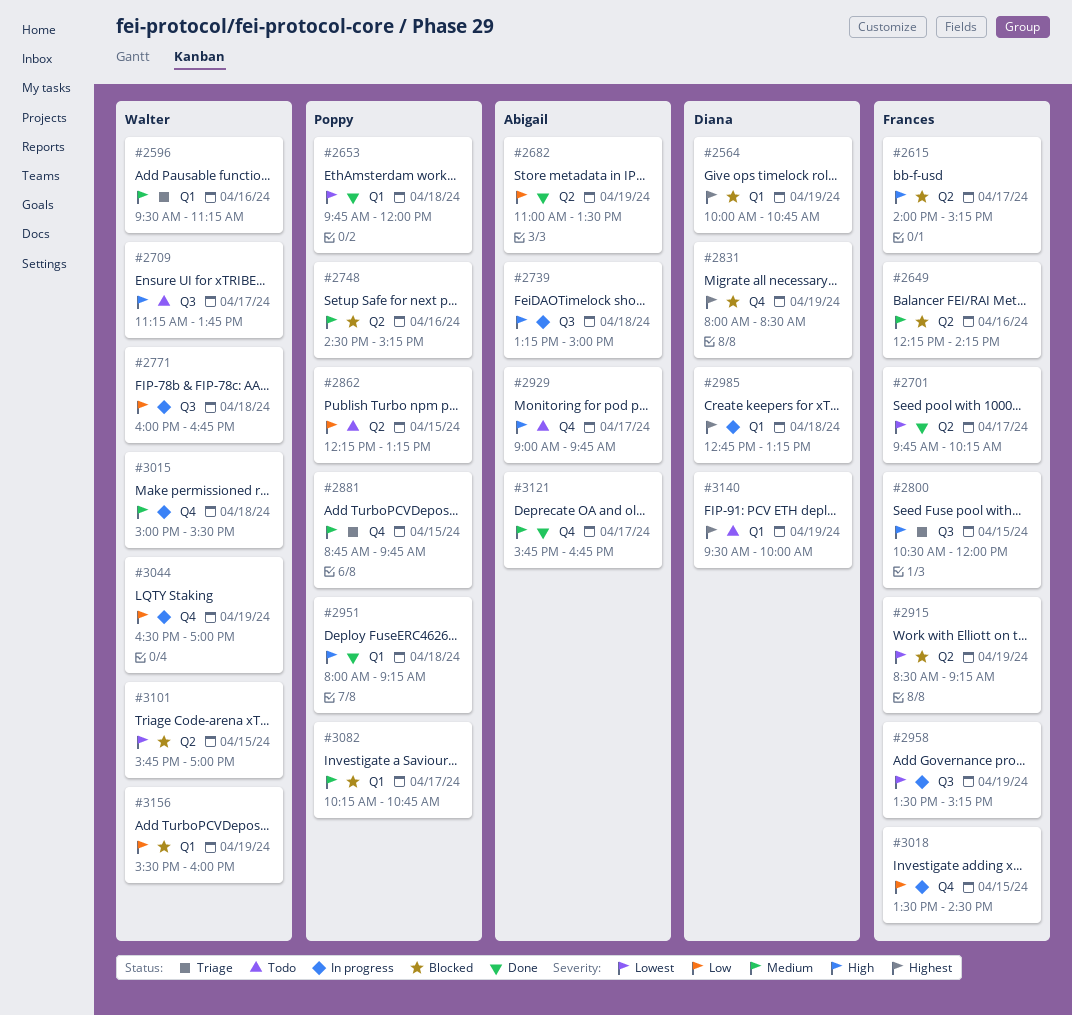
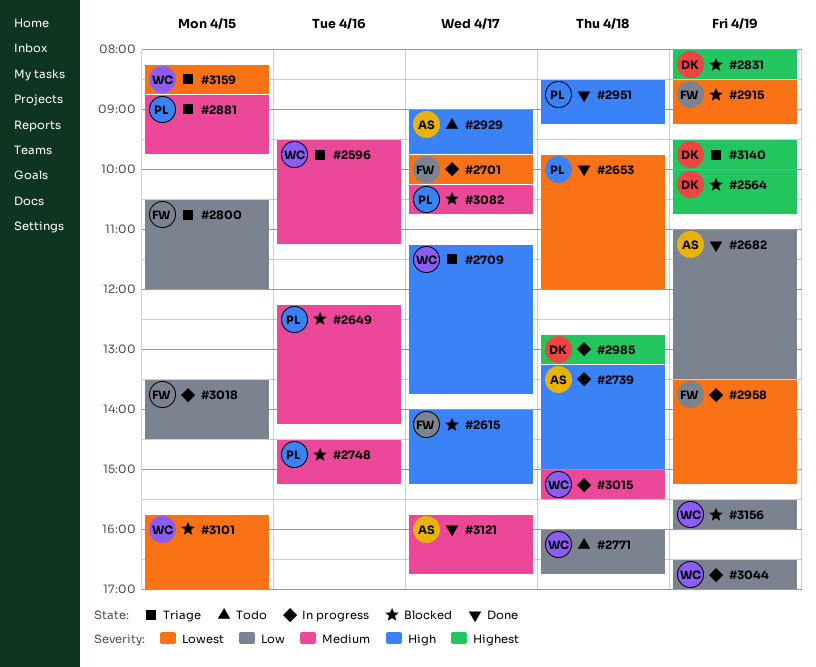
#2649, owner: Frances -> Poppy
#2701, status: Done -> In progress
#2709, status: Todo -> Triage
#2771, status: In progress -> Todo
#2800, priority: High -> Low
#2862: present -> none
#2951, begins: 08:00 -> 08:30
#3140, status: Todo -> Triage
#3159: none -> present

